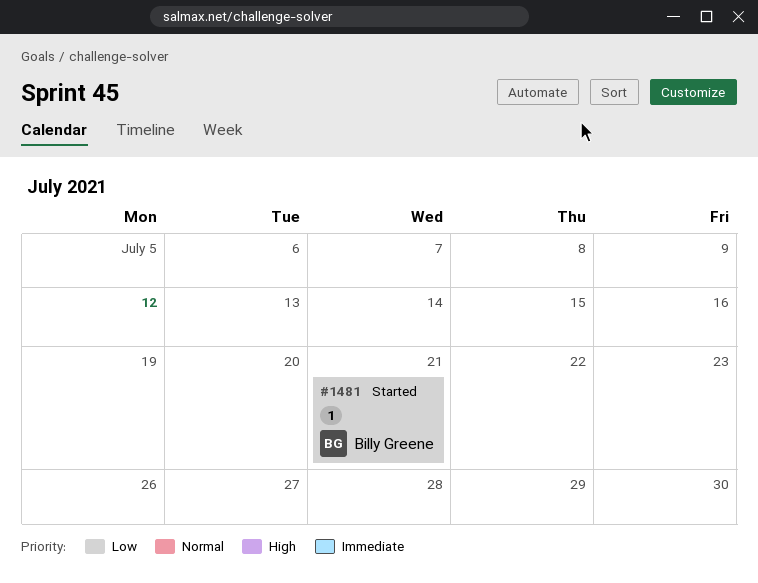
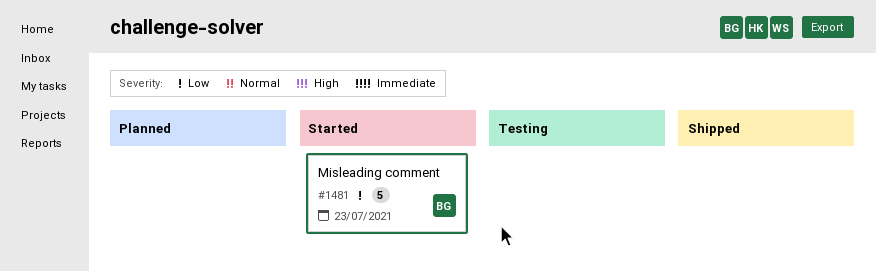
#1481, estimate: 1 -> 5
#1481, due: Jul 21 -> Jul 23

